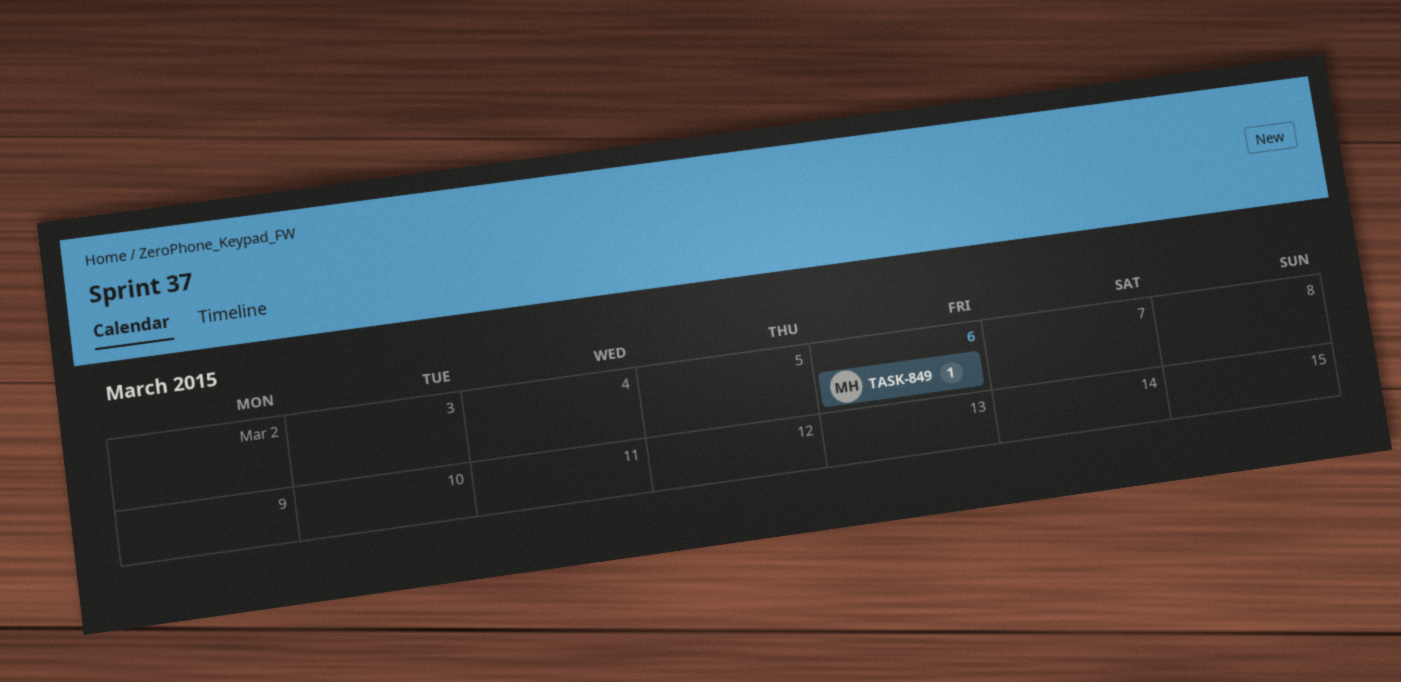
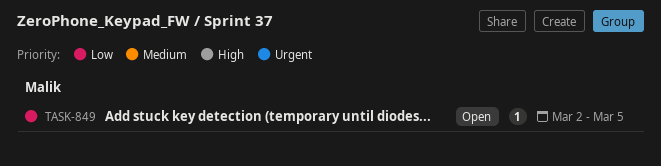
TASK-849, start: Mar 6 -> Mar 2
TASK-849, due: Mar 6 -> Mar 5

